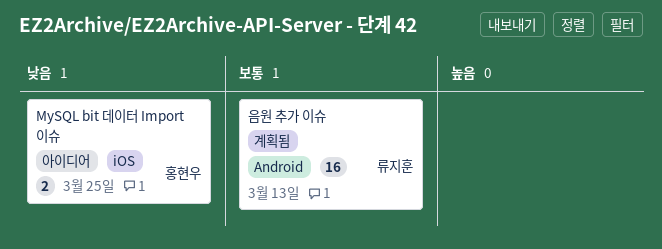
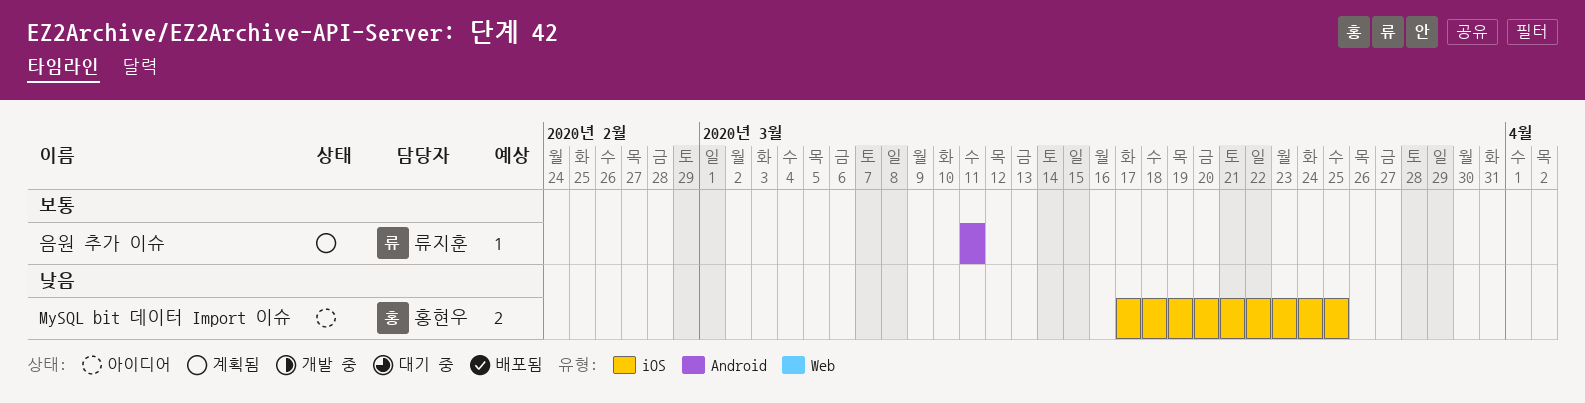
음원 추가 이슈, estimate: 16 -> 1
음원 추가 이슈, due: Mar 13 -> Mar 11

